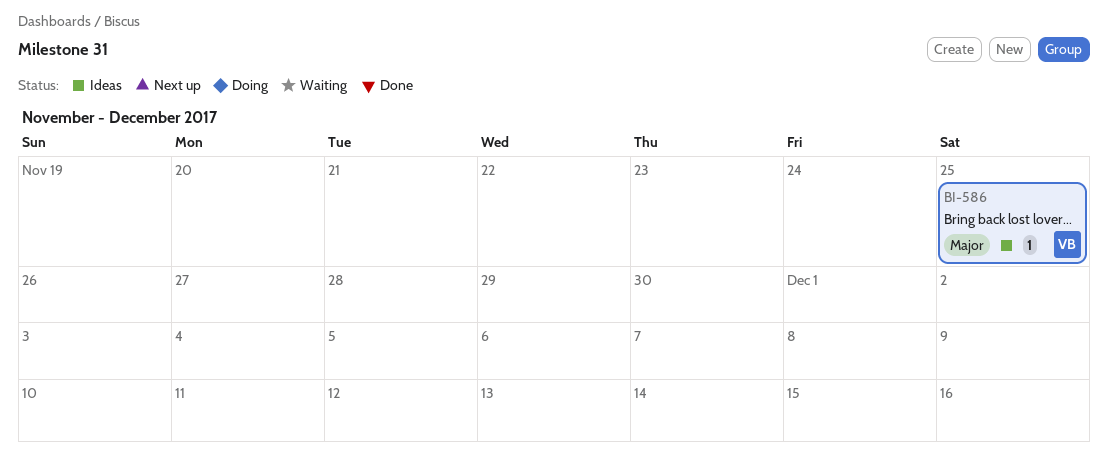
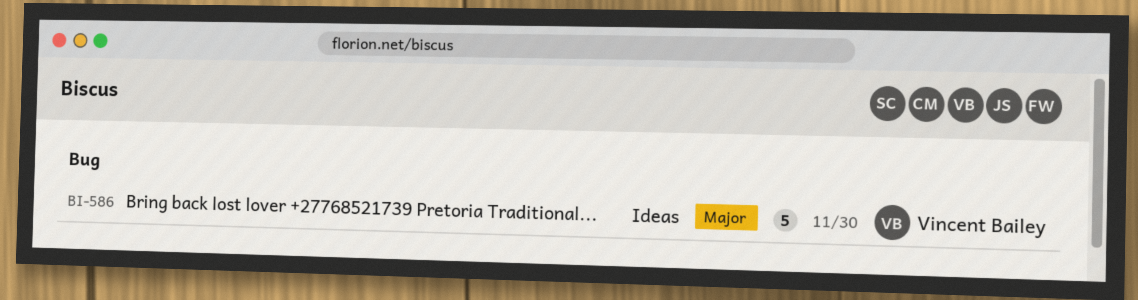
BI-586, estimate: 1 -> 5
BI-586, due: Nov 25 -> Nov 30

